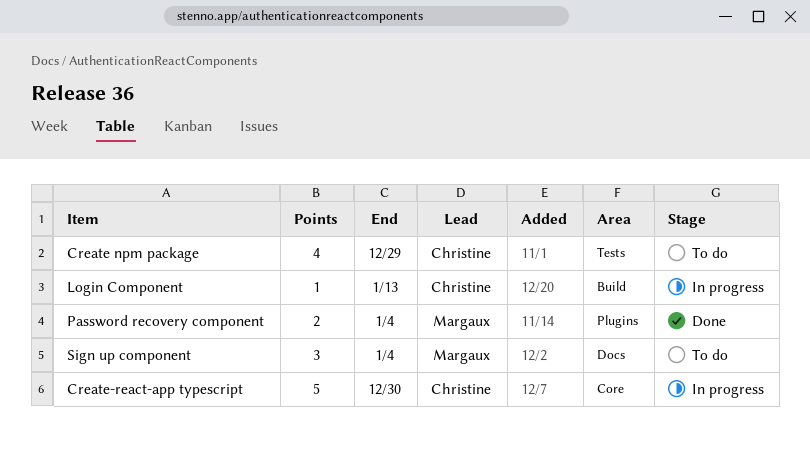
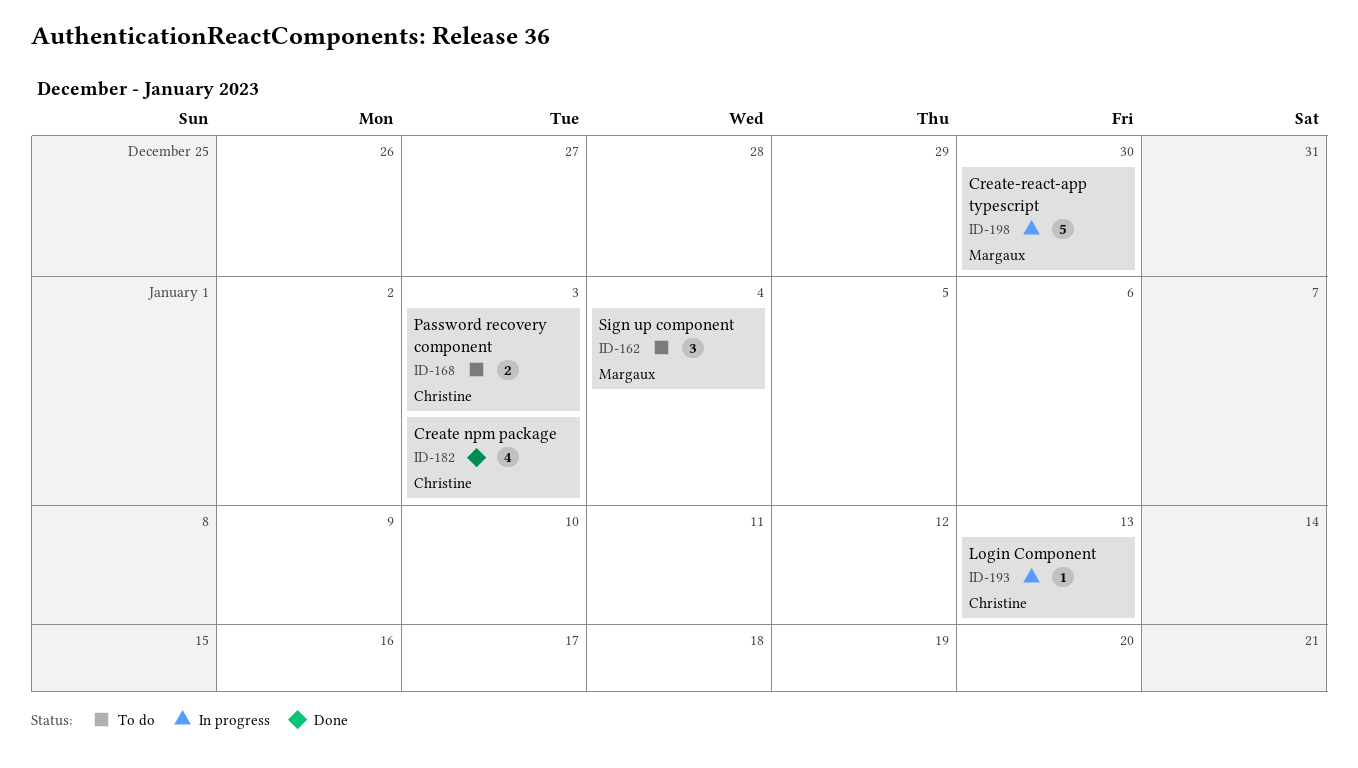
Create npm package, status: To do -> Done
Create npm package, due: Dec 29 -> Jan 3
Create-react-app typescript, owner: Christine -> Margaux
Password recovery component, status: Done -> To do
Password recovery component, owner: Margaux -> Christine
Password recovery component, due: Jan 4 -> Jan 3

